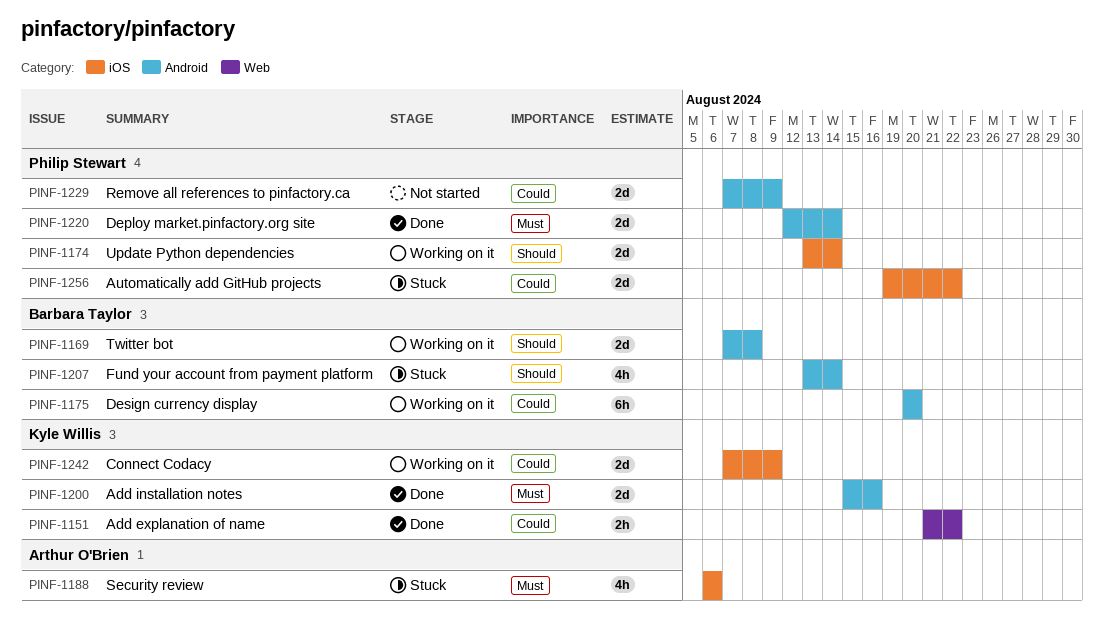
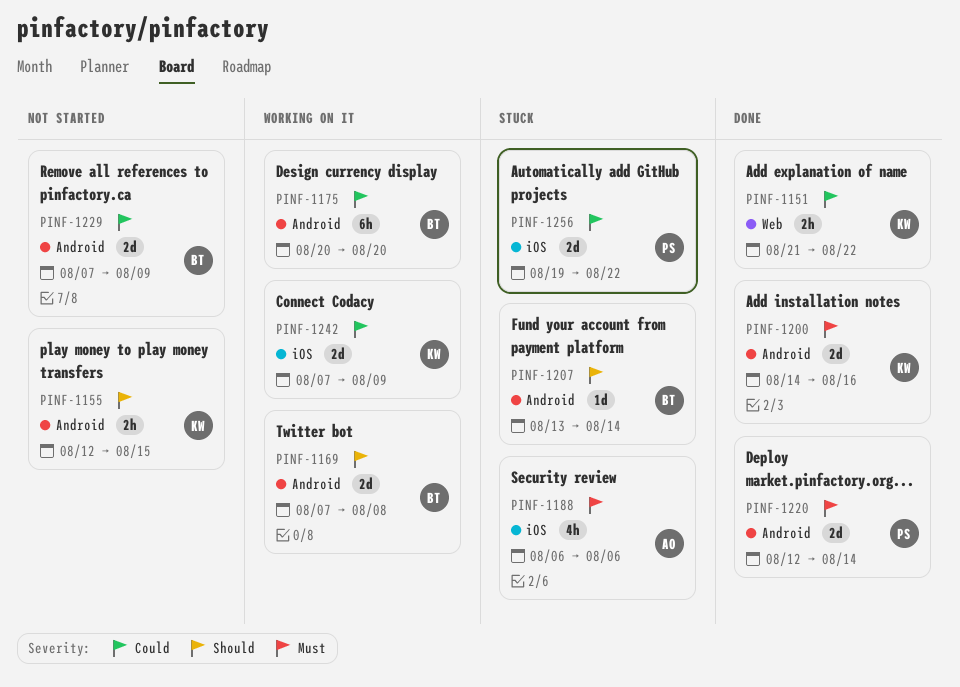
PINF-1155: none -> present
PINF-1174: present -> none
PINF-1200, start: Aug 15 -> Aug 14
PINF-1207, estimate: 4h -> 1d
PINF-1229, owner: Philip Stewart -> Barbara Taylor

